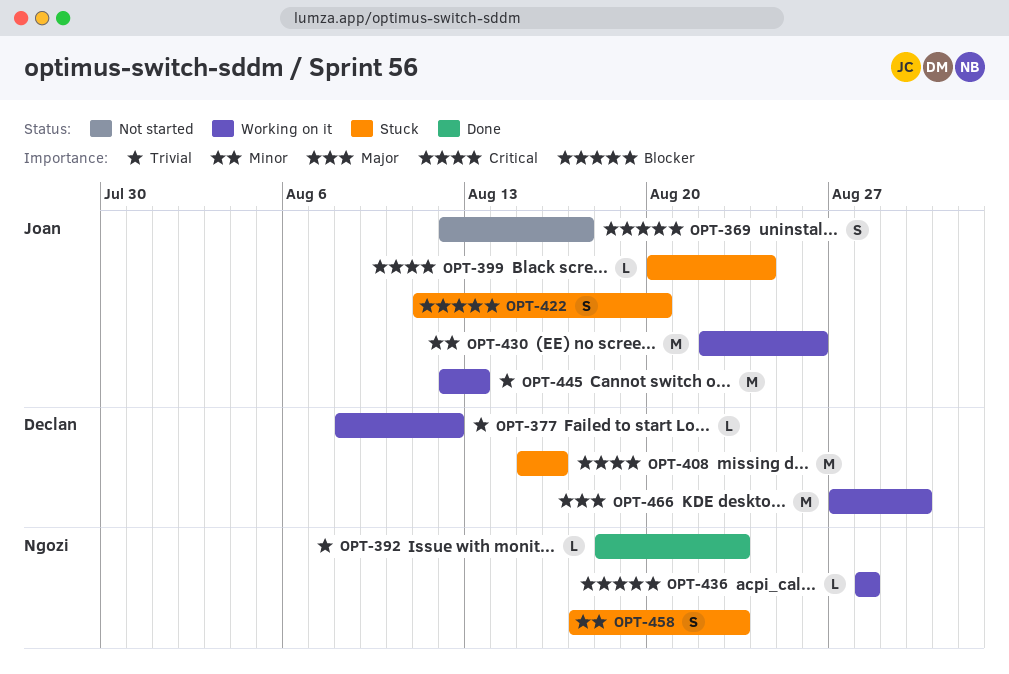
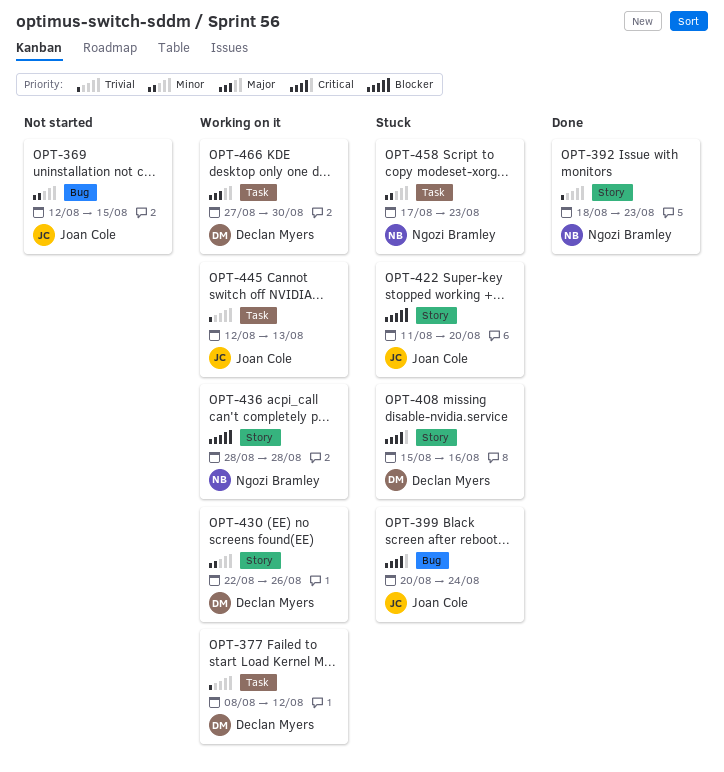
OPT-369, priority: Blocker -> Minor
OPT-369, due: Aug 17 -> Aug 15
OPT-430, owner: Joan Cole -> Declan Myers

